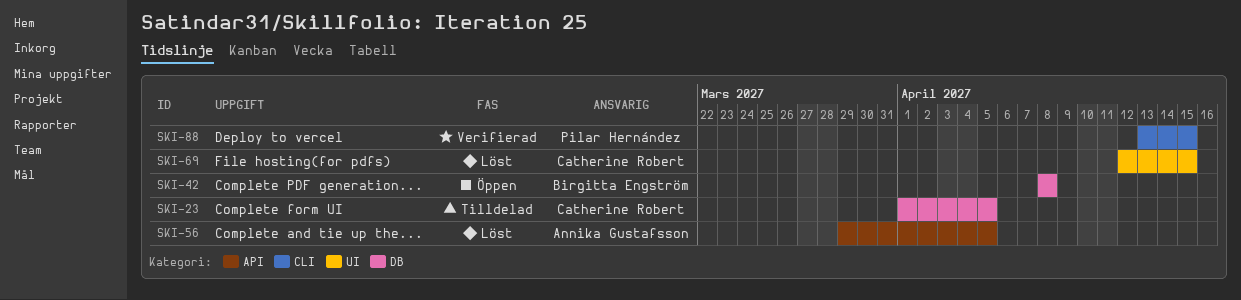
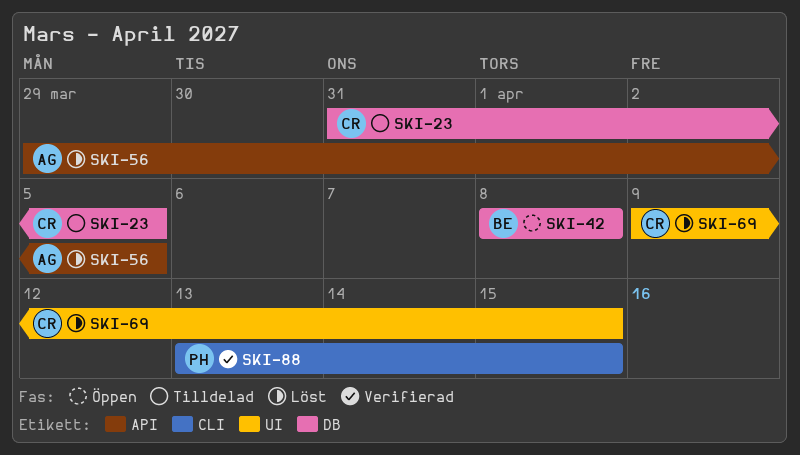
SKI-23, start: Apr 1 -> Mar 31
SKI-69, start: Apr 12 -> Apr 9

